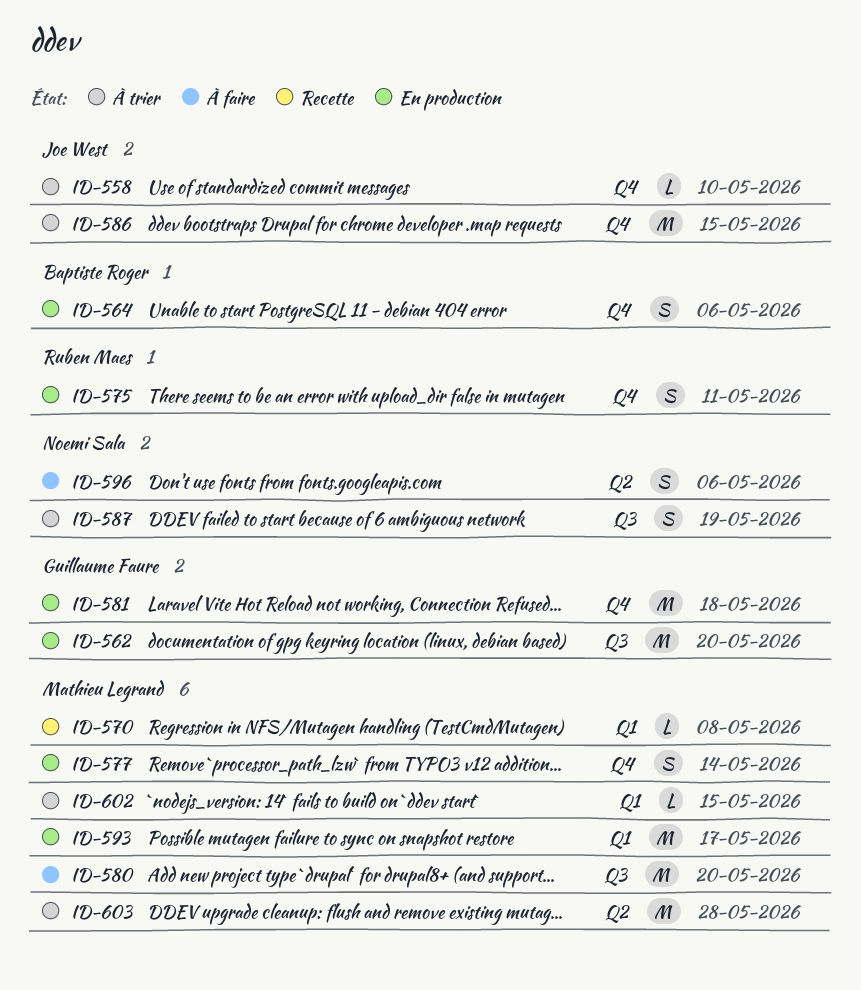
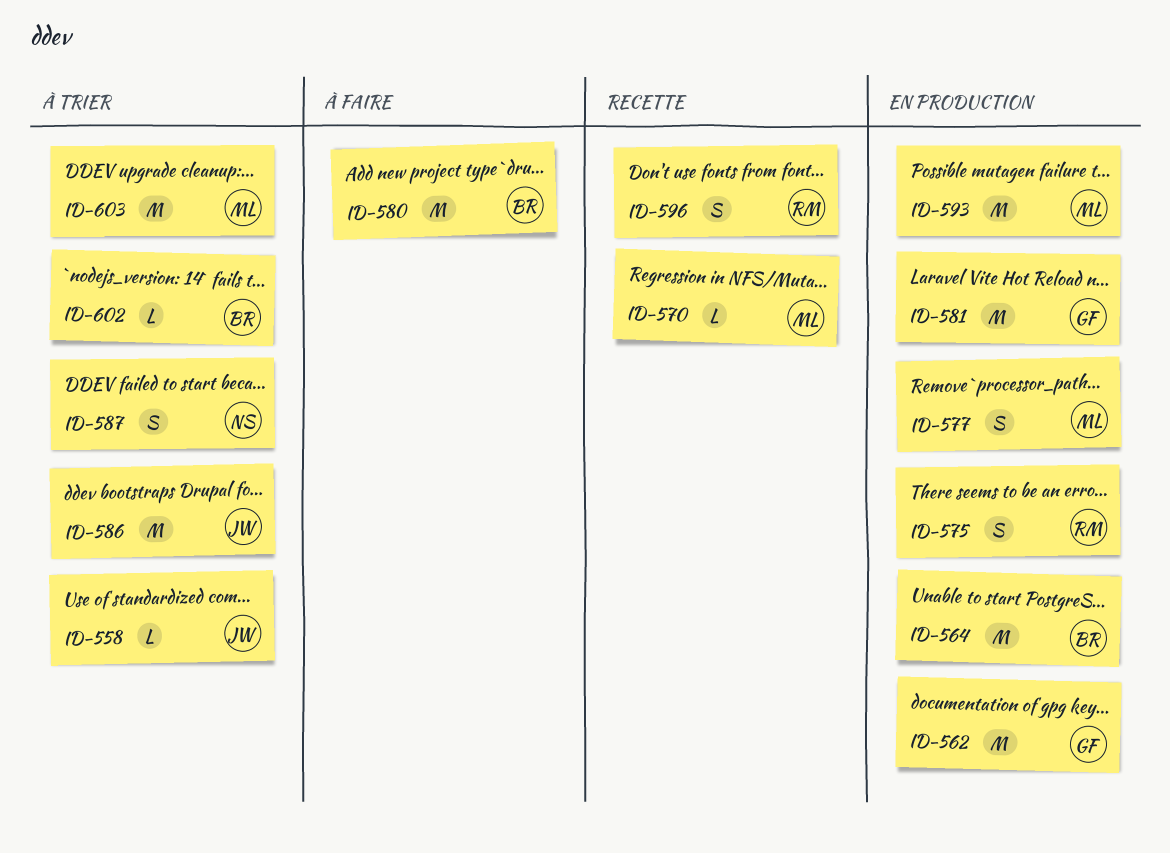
ID-564, estimate: S -> M
ID-580, owner: Mathieu Legrand -> Baptiste Roger
ID-596, status: À faire -> Recette
ID-596, owner: Noemi Sala -> Ruben Maes
ID-602, owner: Mathieu Legrand -> Baptiste Roger

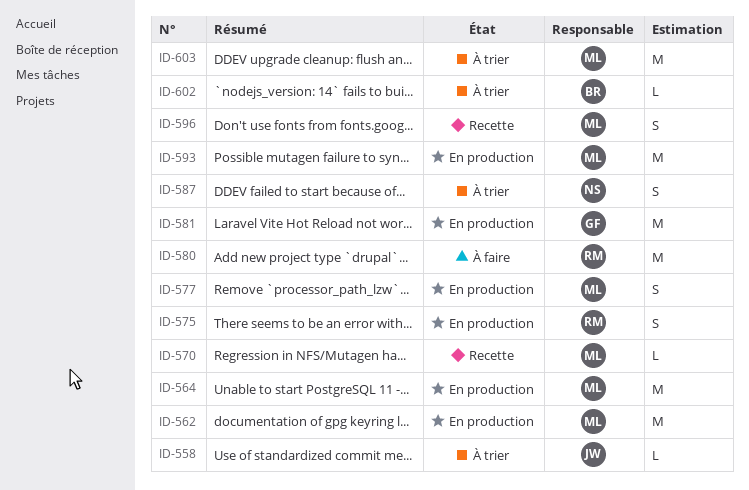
ID-562, owner: GF -> ML
ID-564, owner: BR -> ML
ID-580, owner: BR -> RM
ID-586: present -> none
ID-596, owner: RM -> ML

